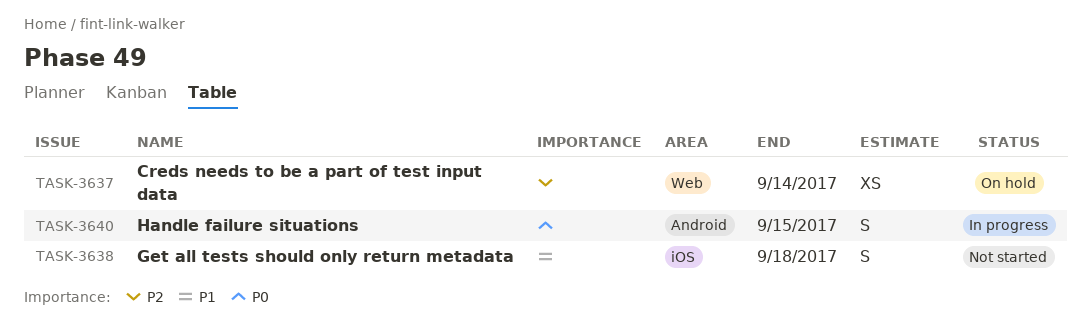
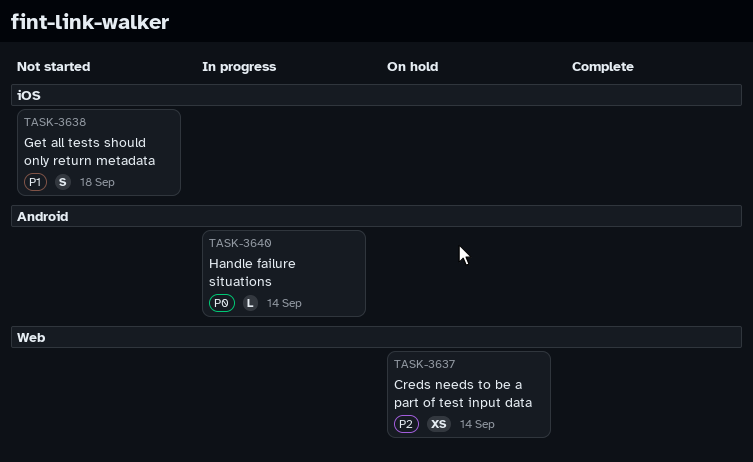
TASK-3640, estimate: S -> L
TASK-3640, due: Sep 15 -> Sep 14

